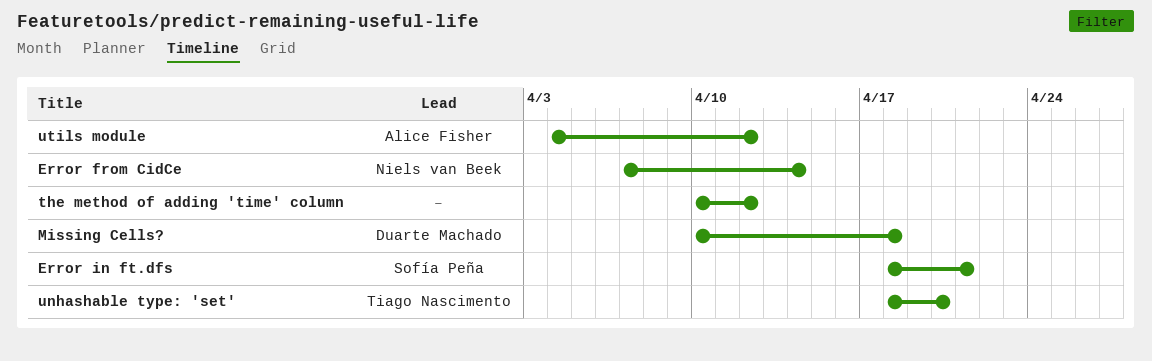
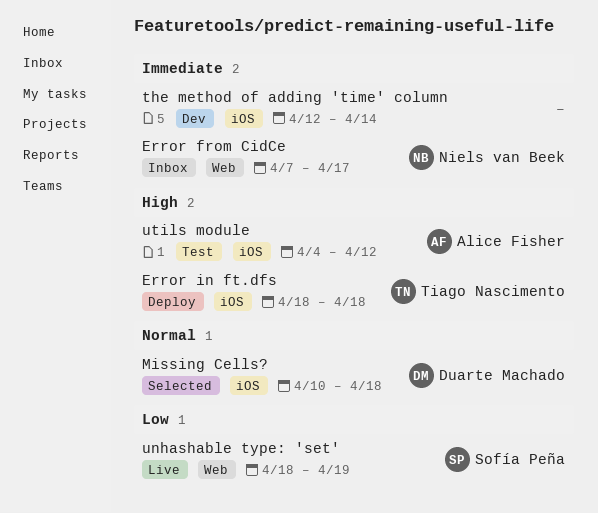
Error from CidCe, due: Apr 14 -> Apr 17
Error in ft.dfs, owner: Sofía Peña -> Tiago Nascimento
Error in ft.dfs, due: Apr 21 -> Apr 18
the method of adding 'time' column, start: Apr 10 -> Apr 12
the method of adding 'time' column, due: Apr 12 -> Apr 14
unhashable type: 'set', owner: Tiago Nascimento -> Sofía Peña
unhashable type: 'set', due: Apr 20 -> Apr 19

